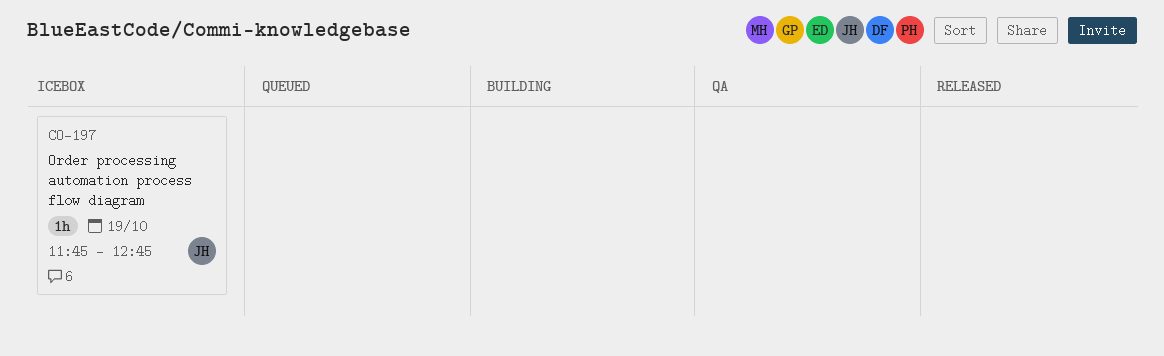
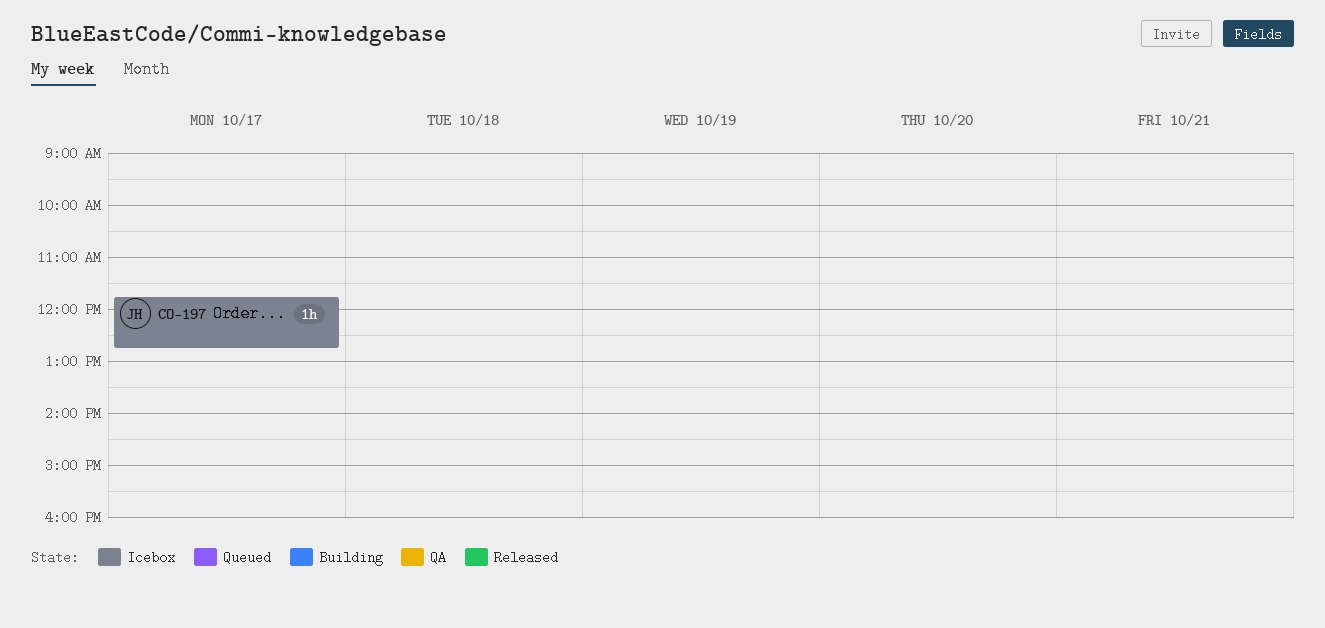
CO-197, day: Oct 19 -> Oct 17

